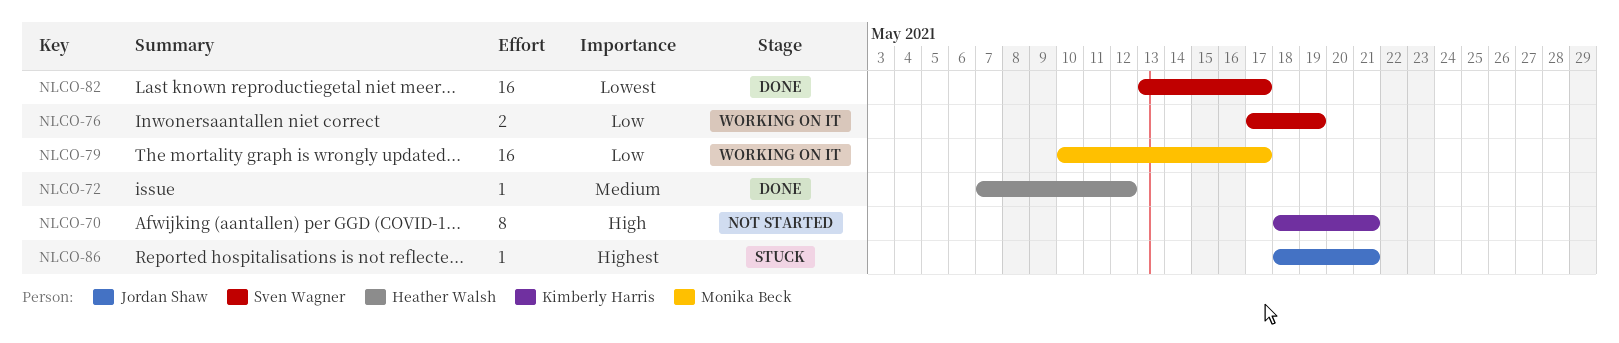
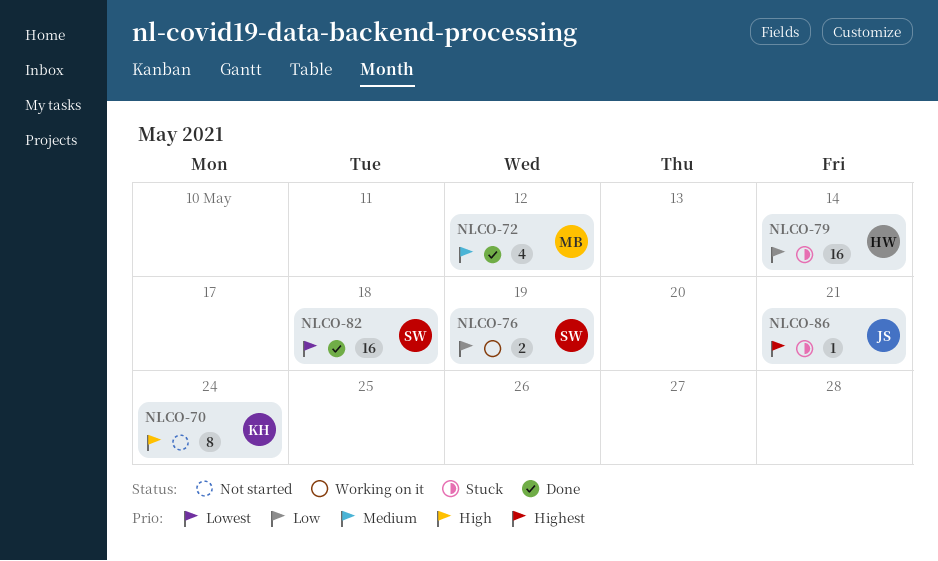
NLCO-70, due: May 21 -> May 24
NLCO-72, owner: Heather Walsh -> Monika Beck
NLCO-72, estimate: 1 -> 4
NLCO-79, status: Working on it -> Stuck
NLCO-79, owner: Monika Beck -> Heather Walsh
NLCO-79, due: May 17 -> May 14
NLCO-82, due: May 17 -> May 18

